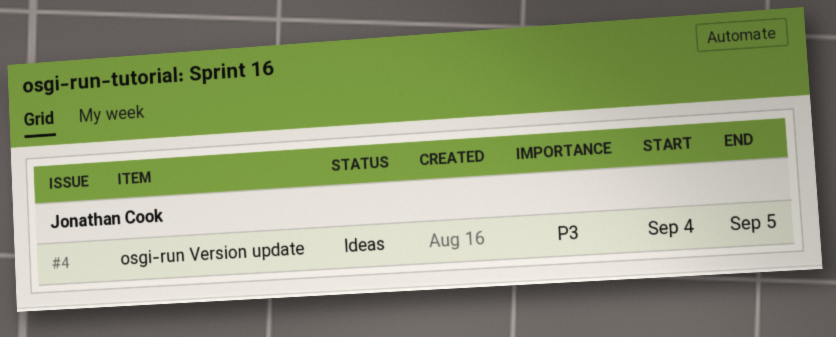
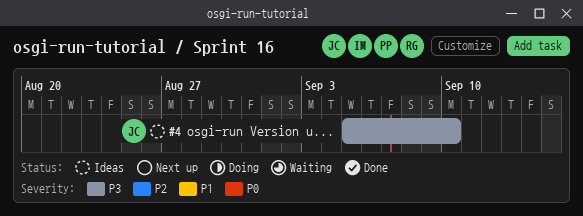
#4, start: Sep 4 -> Sep 5
#4, due: Sep 5 -> Sep 10

